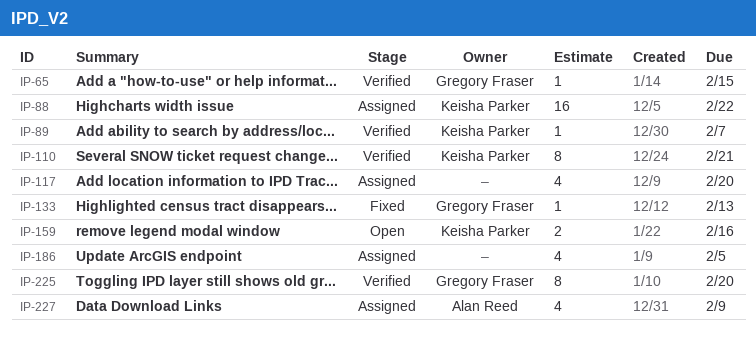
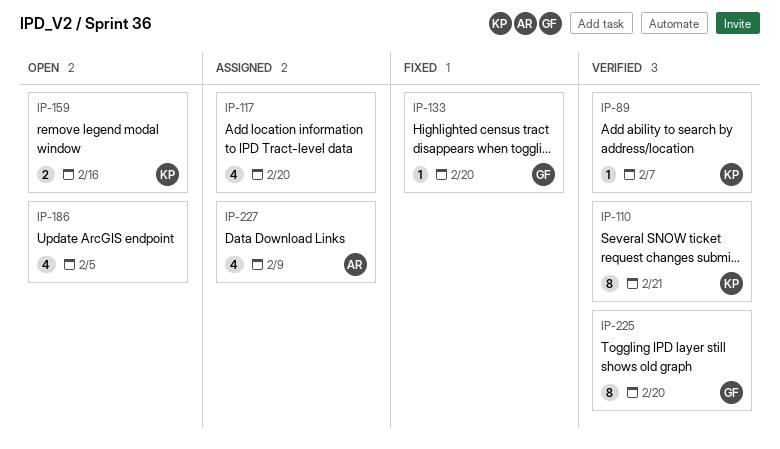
IP-65: present -> none
IP-88: present -> none
IP-133, due: Feb 13 -> Feb 20
IP-186, status: Assigned -> Open

